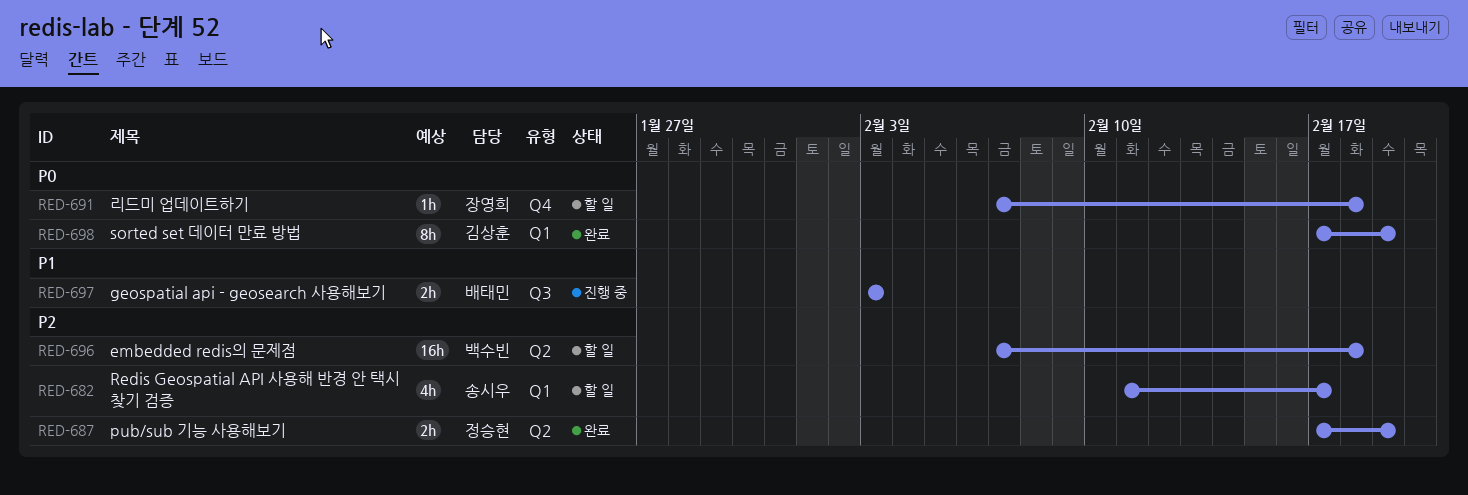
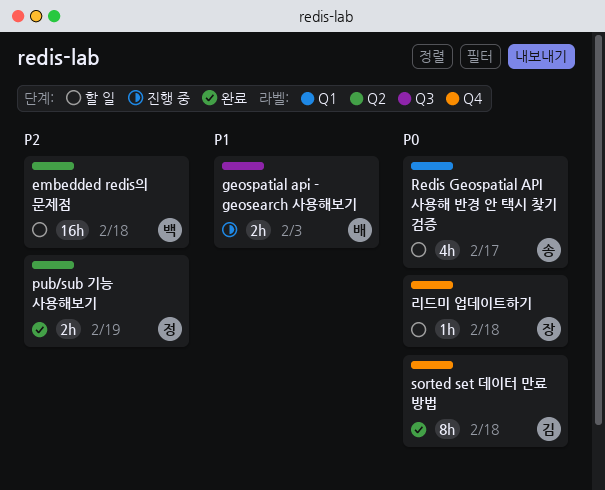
Redis Geospatial API 사용해 반경 안 택시 찾기 검증, priority: P2 -> P0
sorted set 데이터 만료 방법, label: Q1 -> Q4
sorted set 데이터 만료 방법, due: Feb 19 -> Feb 18

